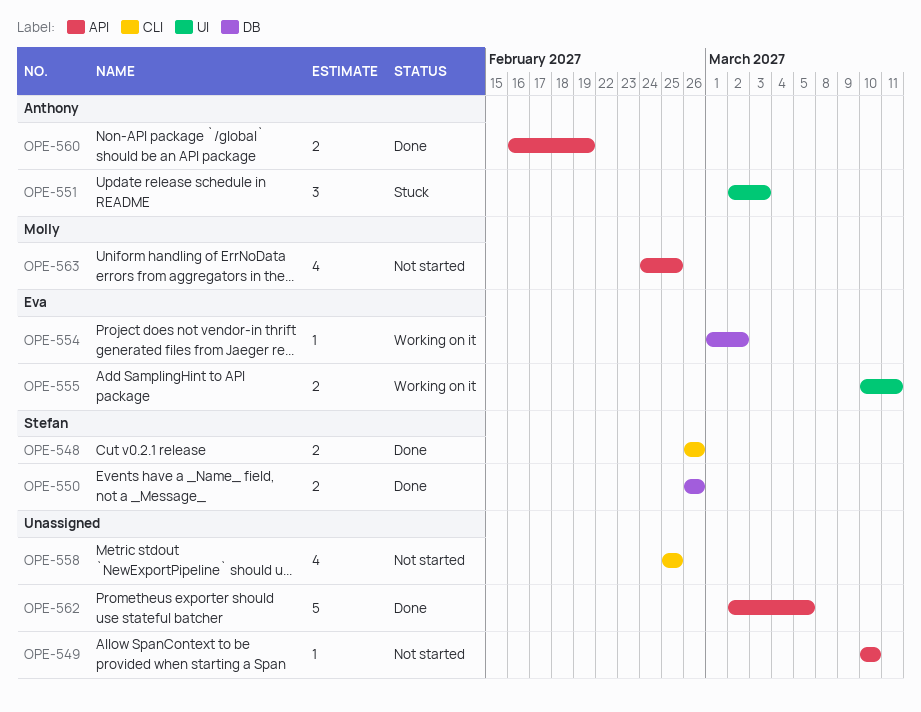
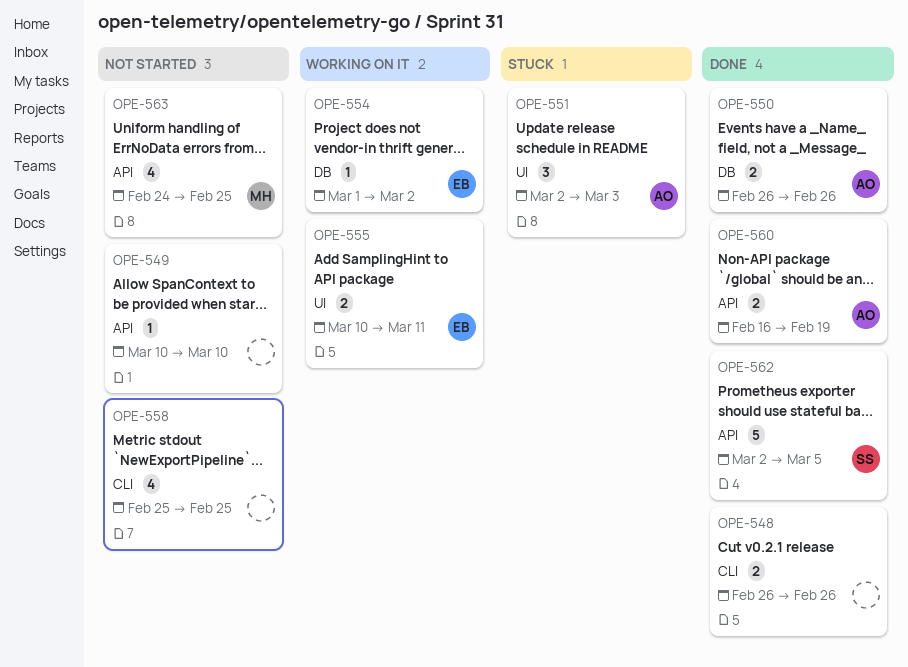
OPE-548, owner: Stefan -> none
OPE-550, owner: Stefan -> Anthony
OPE-562, owner: none -> Stefan

